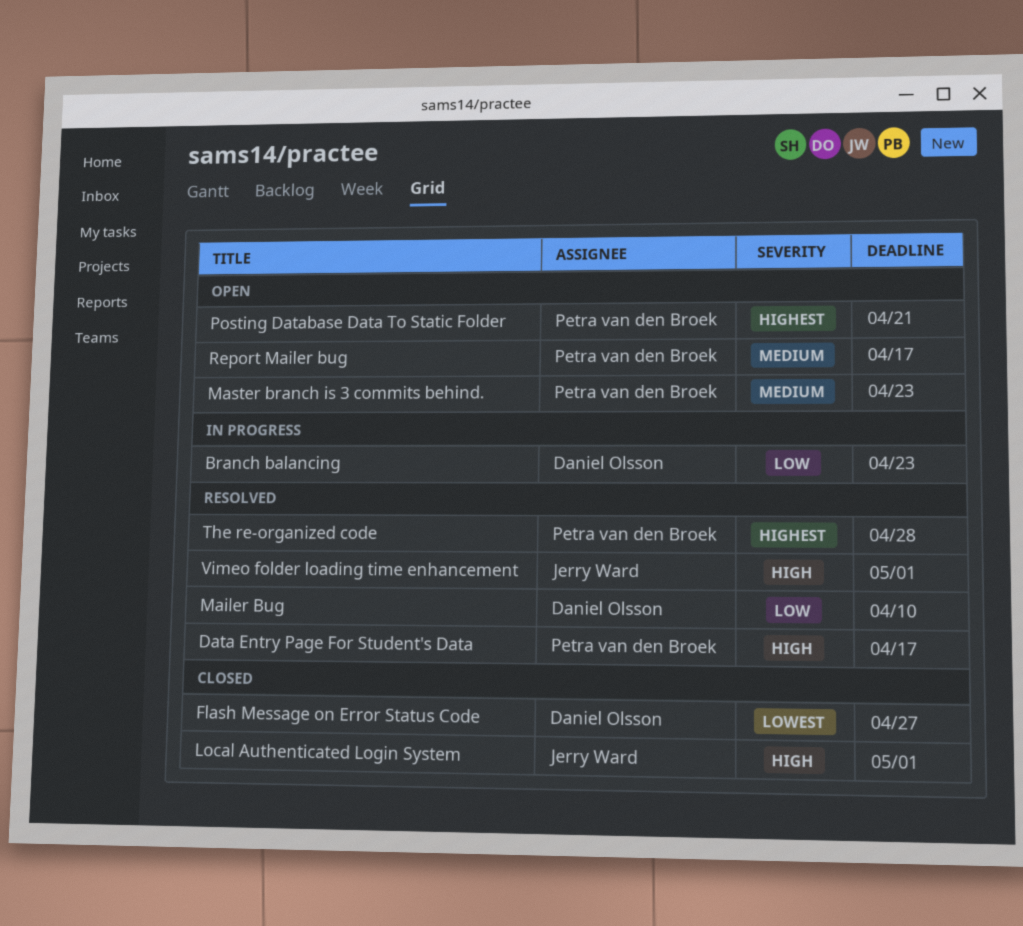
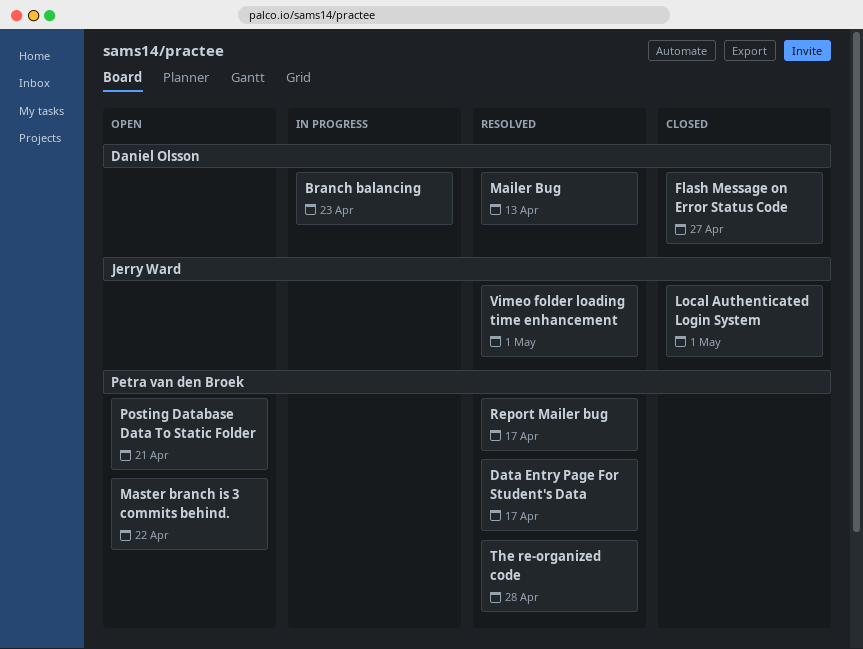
Mailer Bug, due: Apr 10 -> Apr 13
Master branch is 3 commits behind., due: Apr 23 -> Apr 22
Report Mailer bug, status: Open -> Resolved

